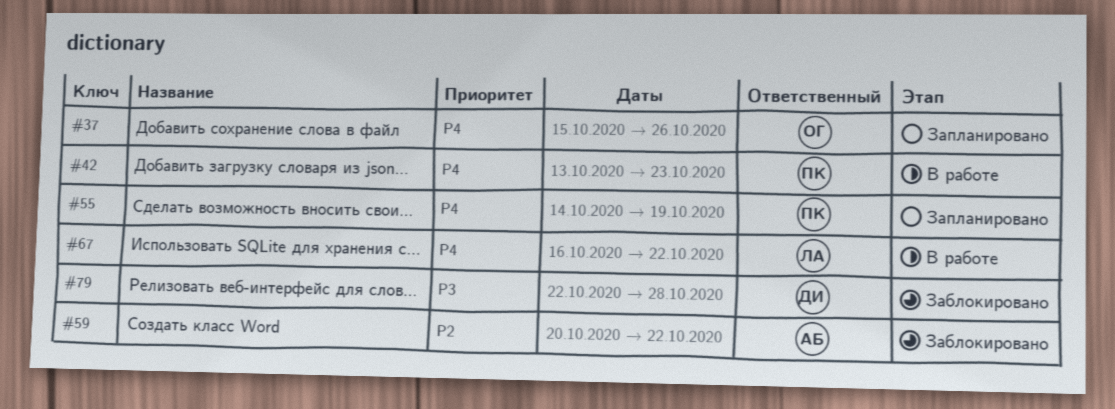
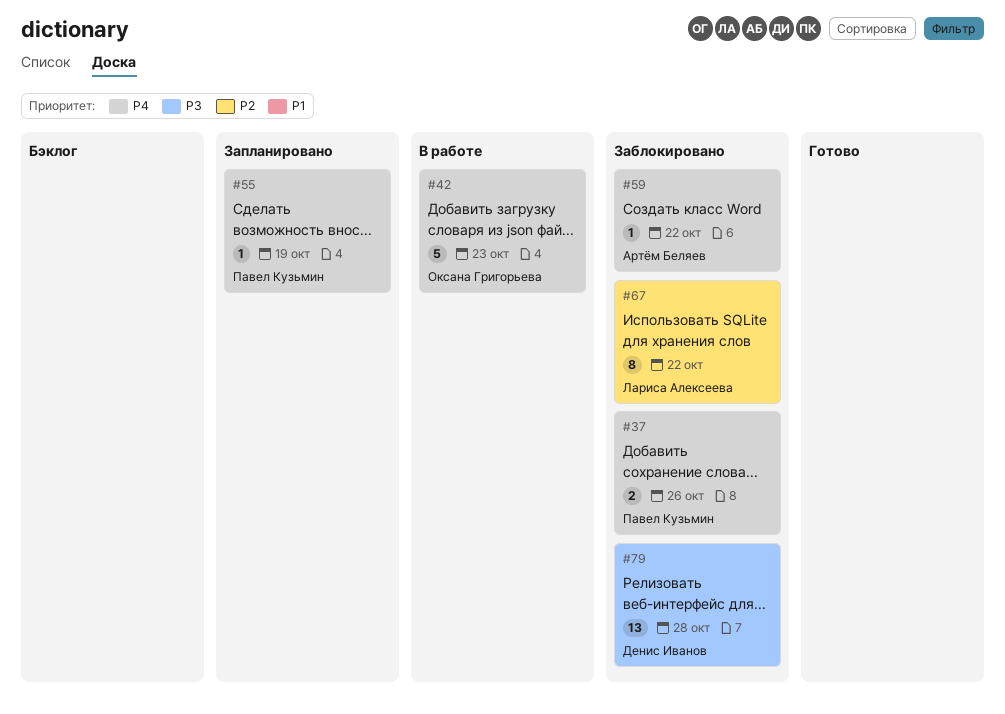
#37, status: Запланировано -> Заблокировано
#37, owner: Оксана Григорьева -> Павел Кузьмин
#42, owner: Павел Кузьмин -> Оксана Григорьева
#59, priority: P2 -> P4
#67, status: В работе -> Заблокировано
#67, priority: P4 -> P2

